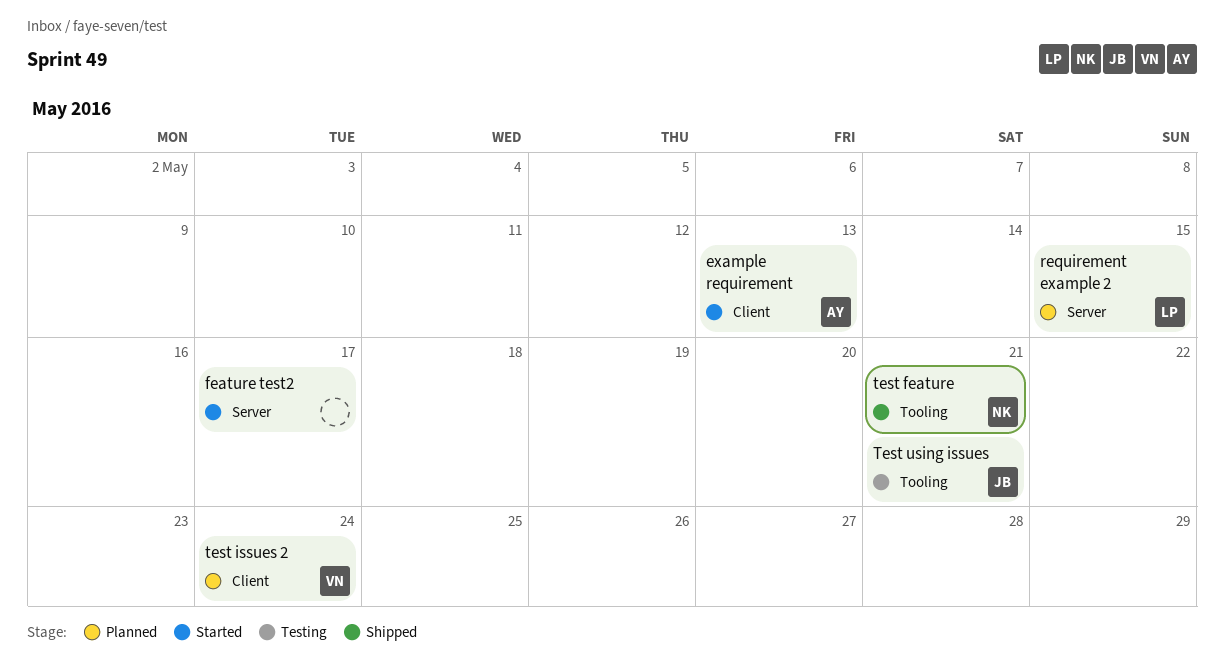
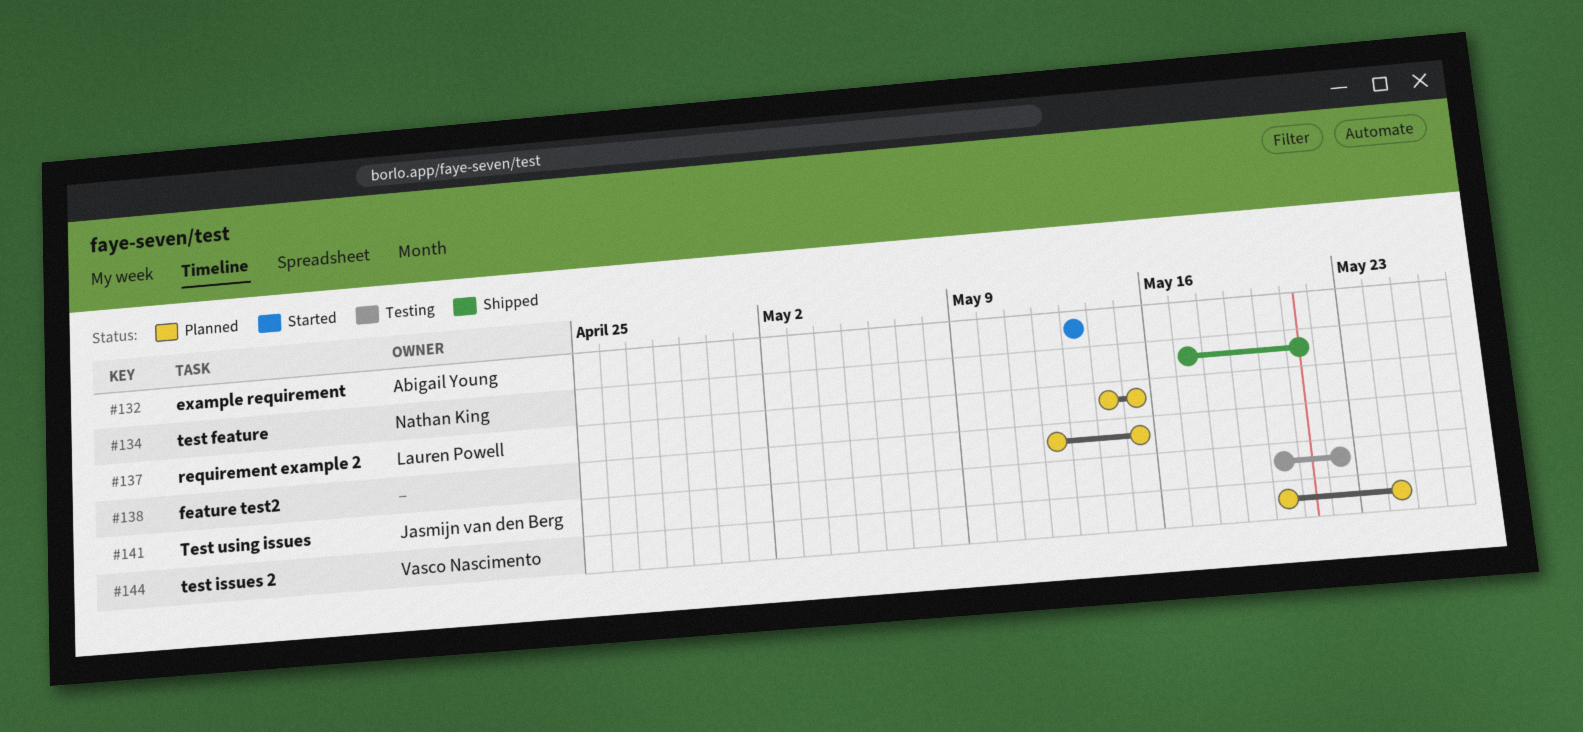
feature test2, status: Started -> Planned
feature test2, due: May 17 -> May 15
Test using issues, due: May 21 -> May 22

